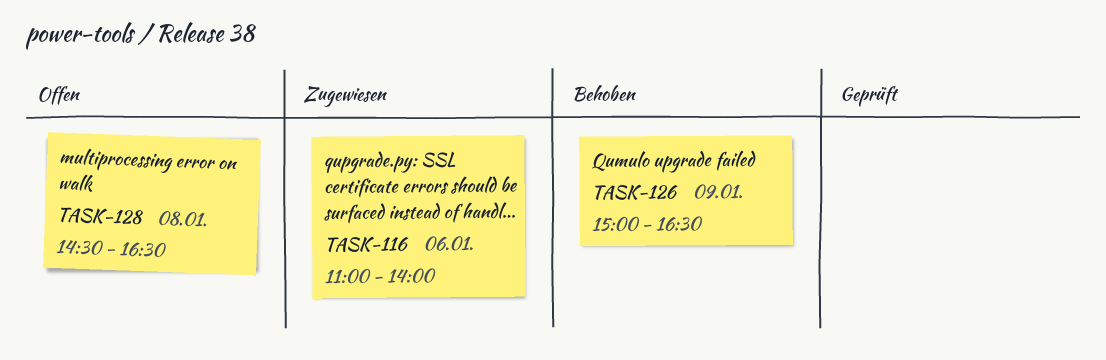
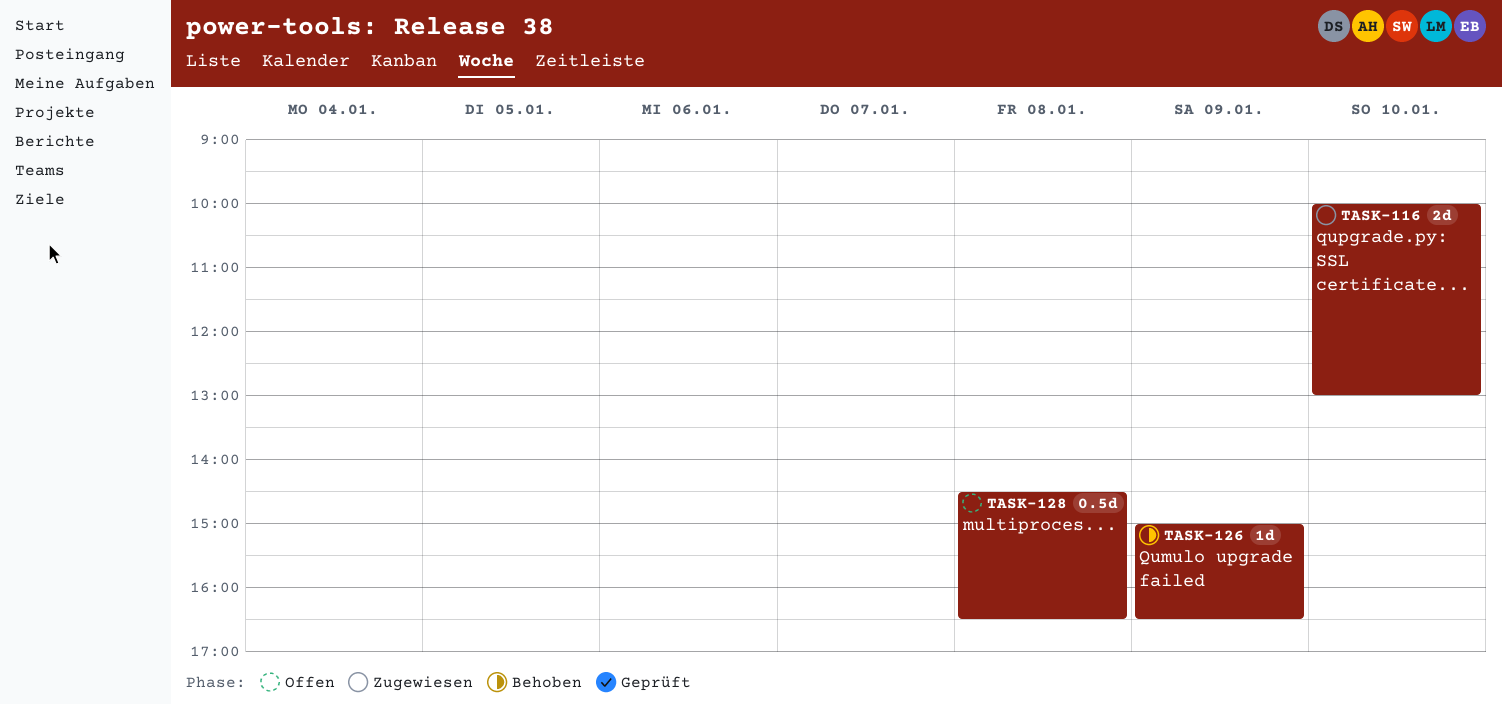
TASK-116, day: Jan 6 -> Jan 10
TASK-116, begins: 11:00 -> 10:00
TASK-116, ends: 14:00 -> 13:00

